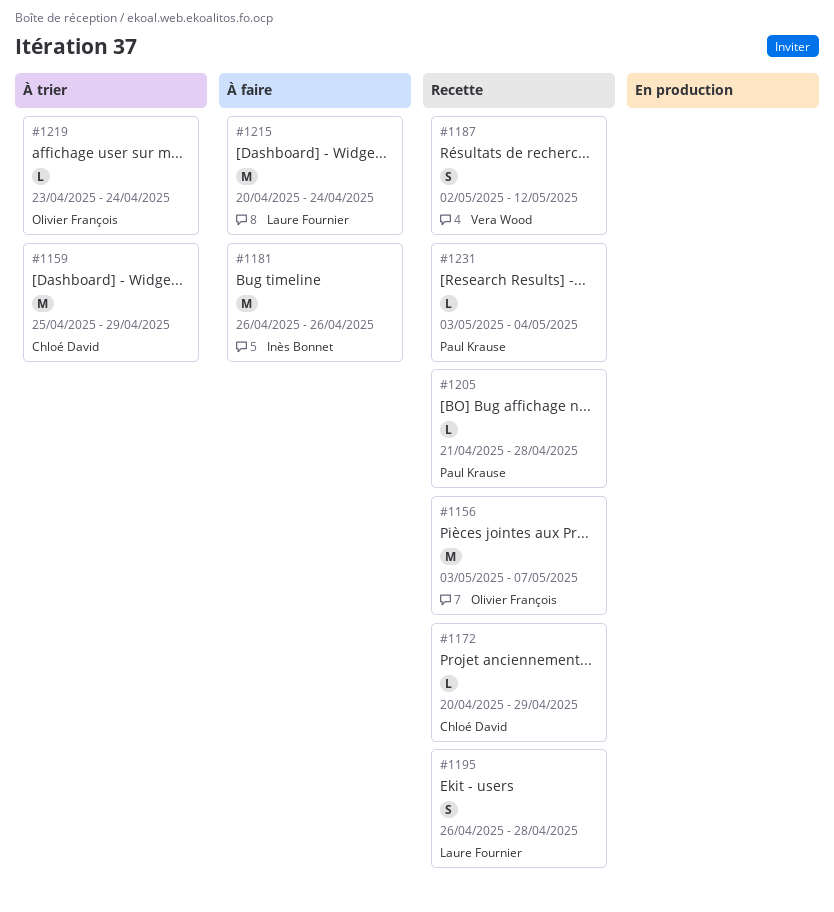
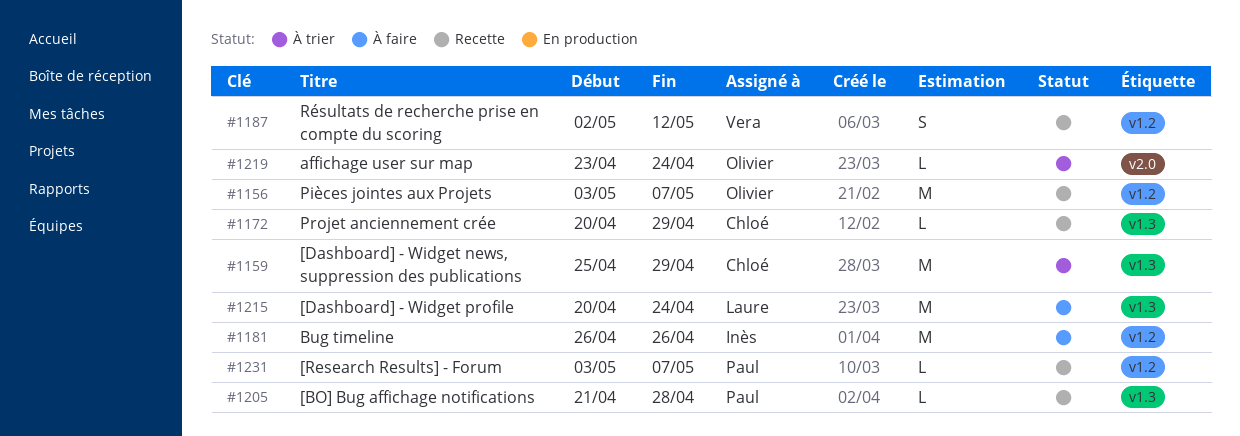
#1195: present -> none
#1231, due: May 4 -> May 7

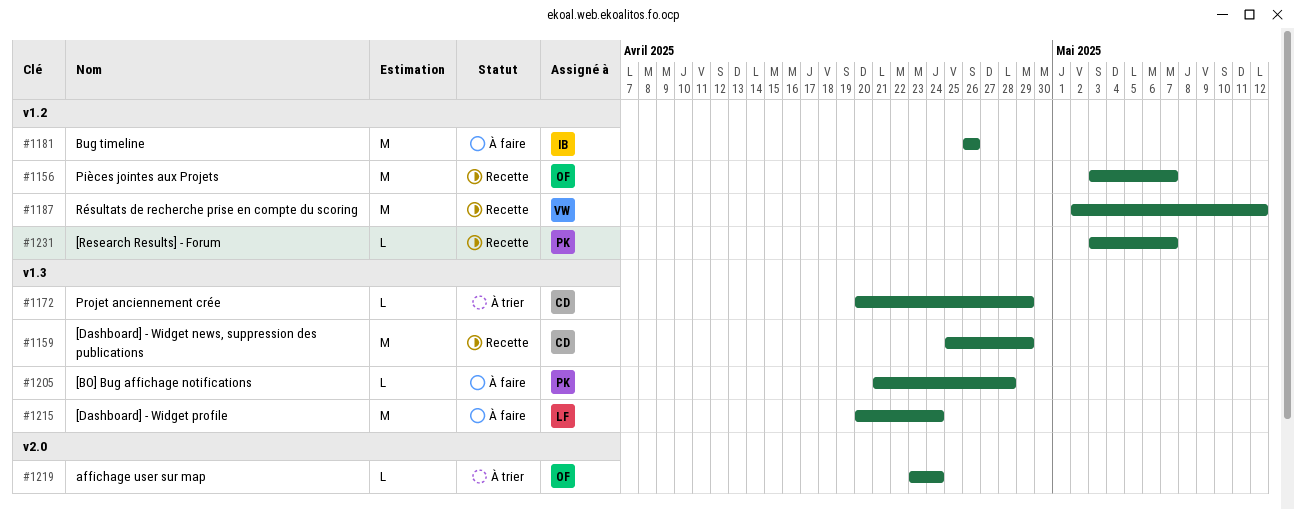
#1159, status: À trier -> Recette
#1172, status: Recette -> À trier
#1187, estimate: S -> M
#1205, status: Recette -> À faire

